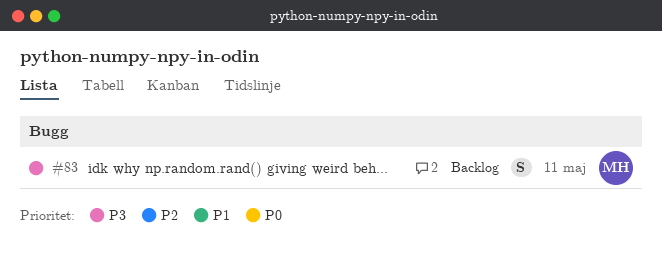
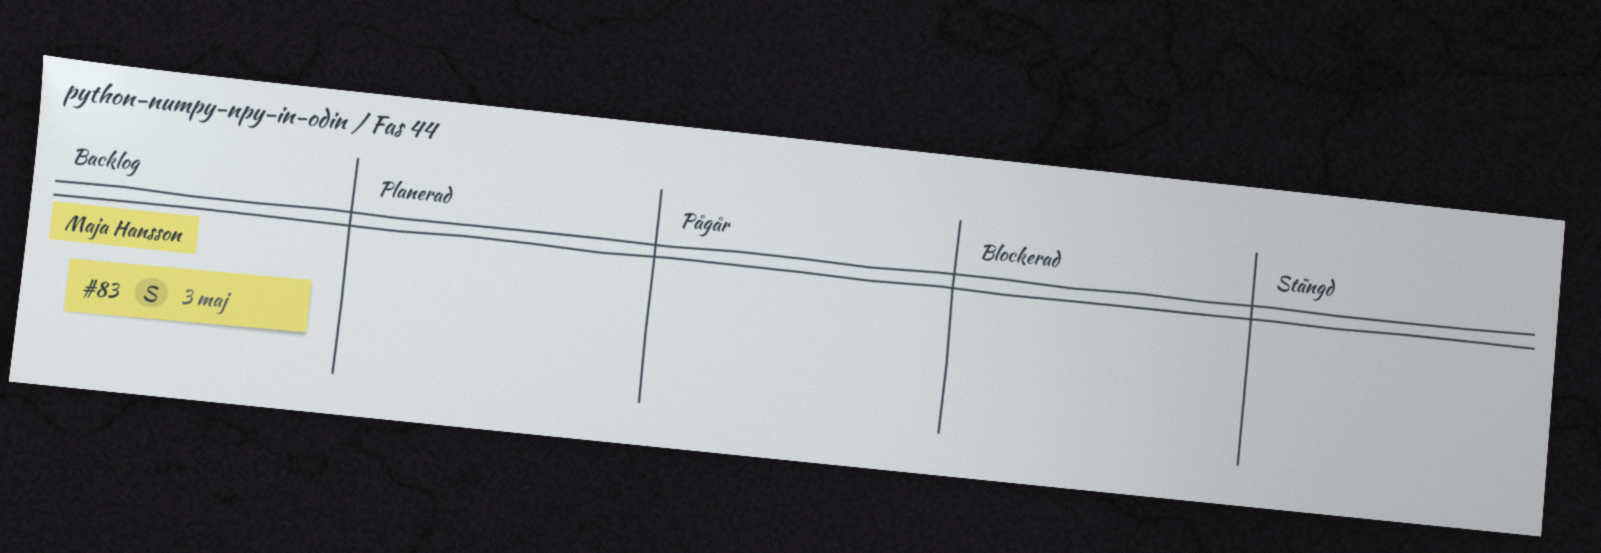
#83, due: May 11 -> May 3

